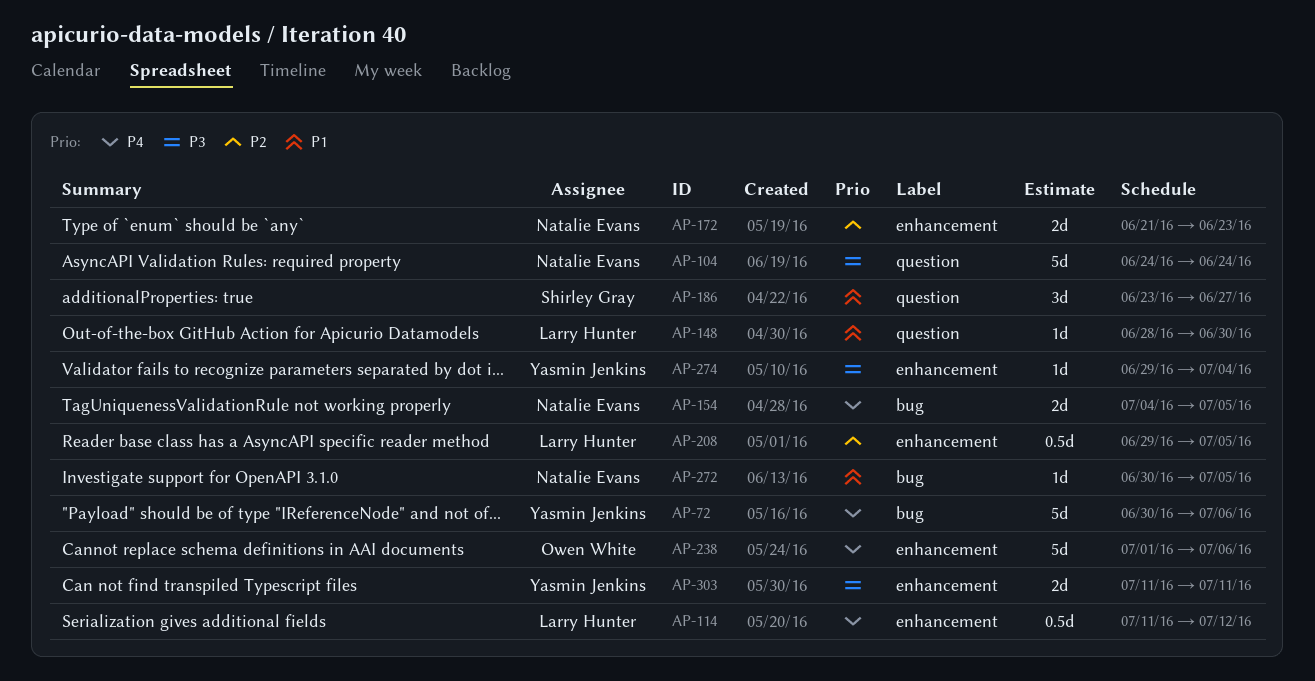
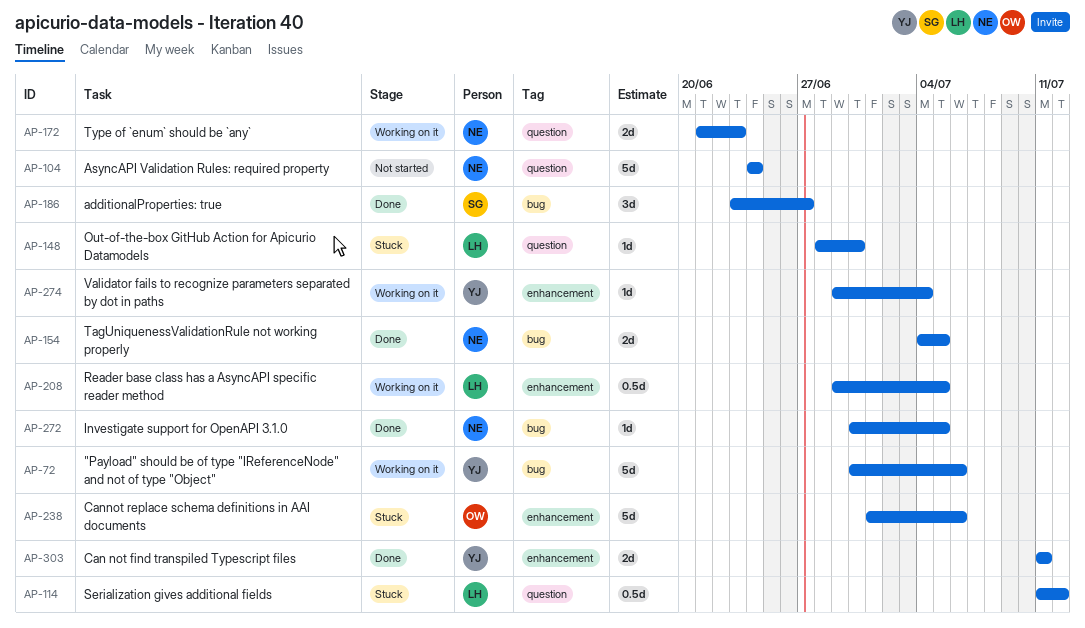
AP-114, label: enhancement -> question
AP-172, label: enhancement -> question
AP-186, label: question -> bug

